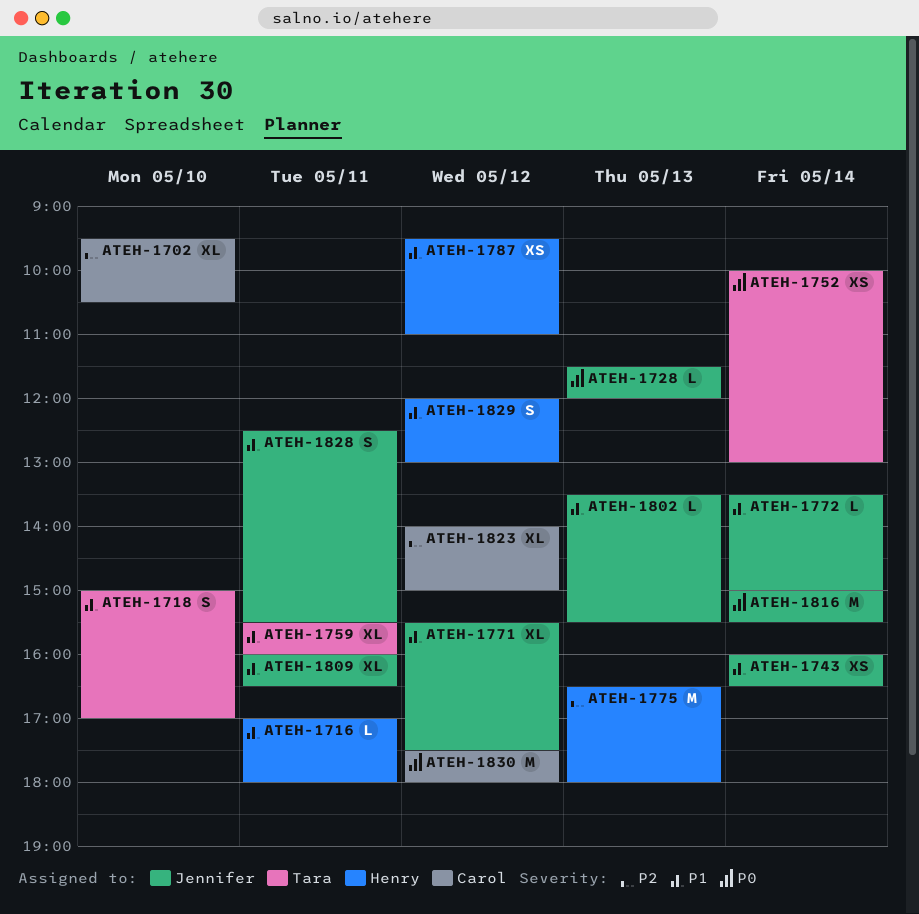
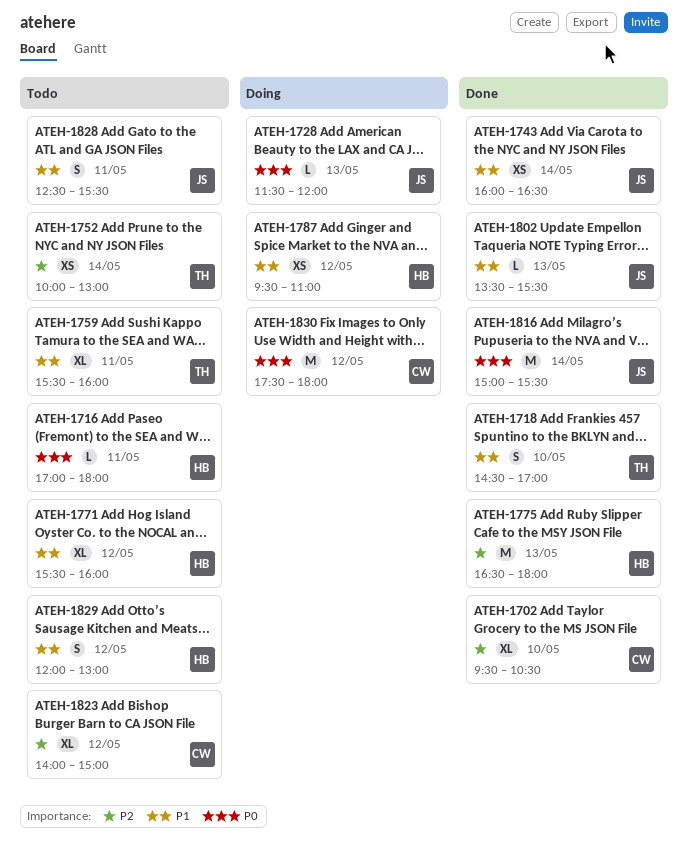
ATEH-1716, priority: P1 -> P0
ATEH-1718, begins: 15:00 -> 14:30
ATEH-1752, priority: P0 -> P2
ATEH-1771, owner: Jennifer -> Henry
ATEH-1771, ends: 17:30 -> 16:00
ATEH-1772: present -> none
ATEH-1809: present -> none

